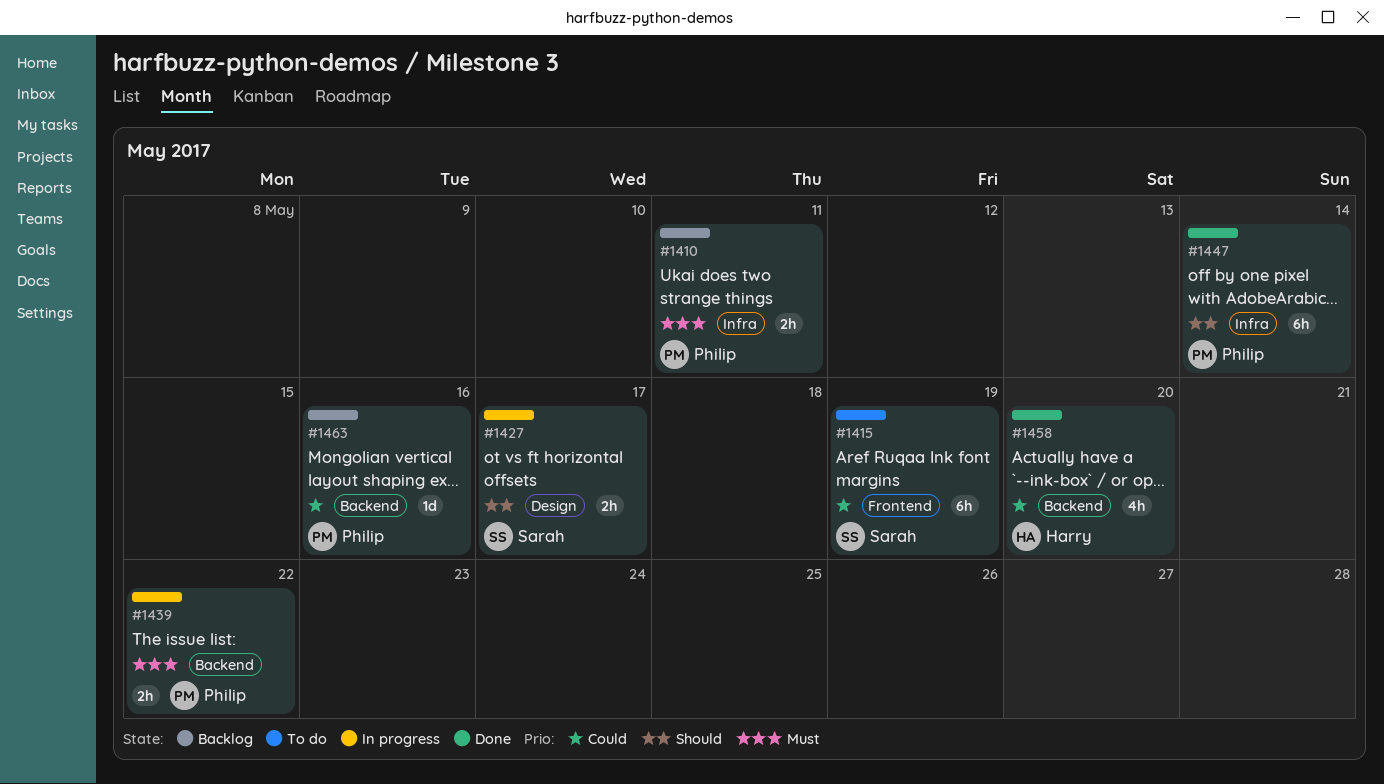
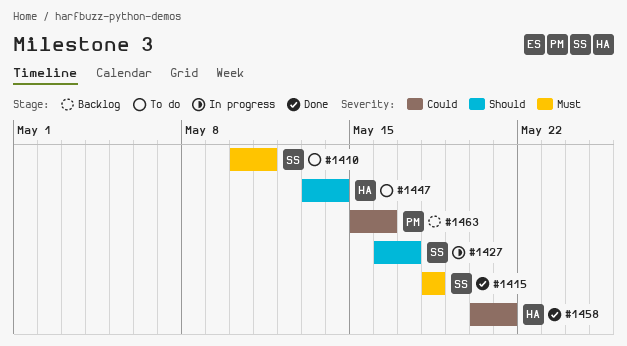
#1410, status: Backlog -> To do
#1410, owner: Philip -> Sarah
#1415, status: To do -> Done
#1415, priority: Could -> Must
#1415, due: May 19 -> May 18
#1439: present -> none
#1447, status: Done -> To do
#1447, owner: Philip -> Harry
#1458, due: May 20 -> May 21

